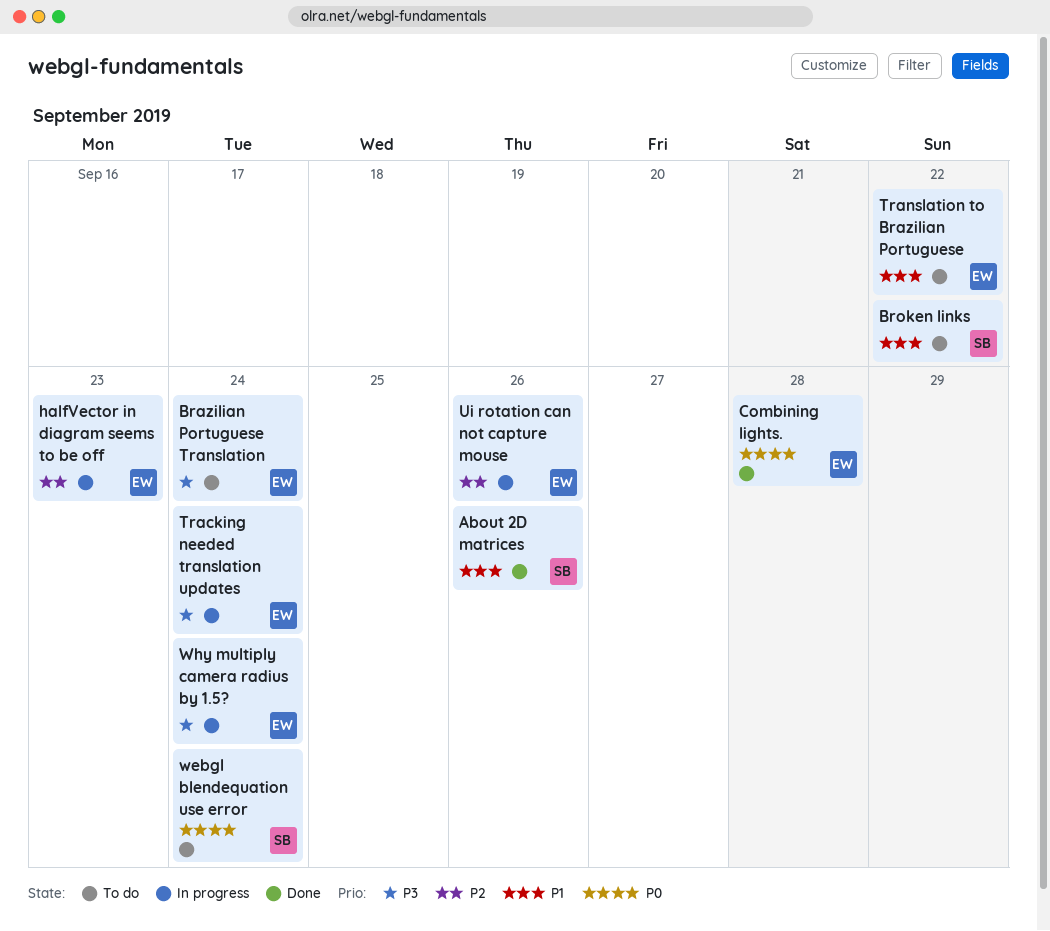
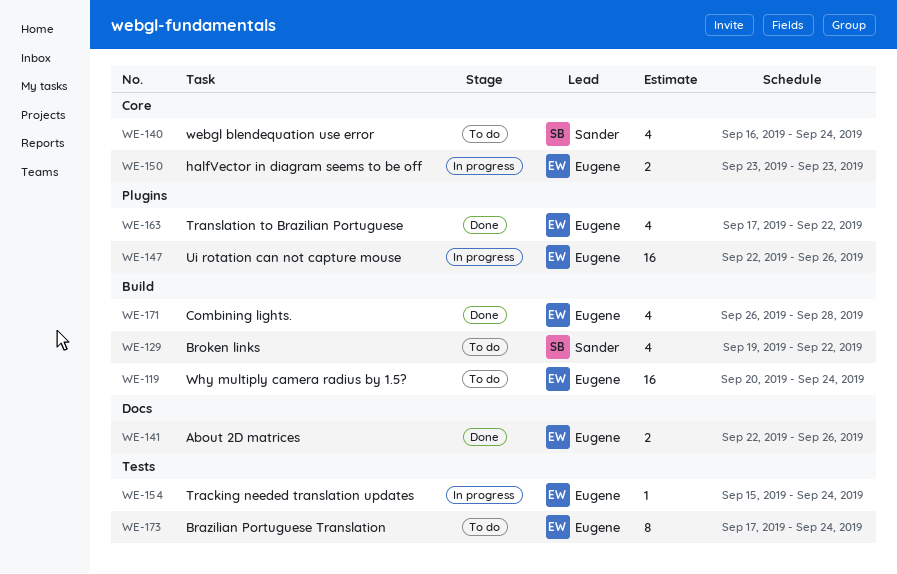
About 2D matrices, owner: Sander -> Eugene
Translation to Brazilian Portuguese, status: To do -> Done
Why multiply camera radius by 1.5?, status: In progress -> To do

